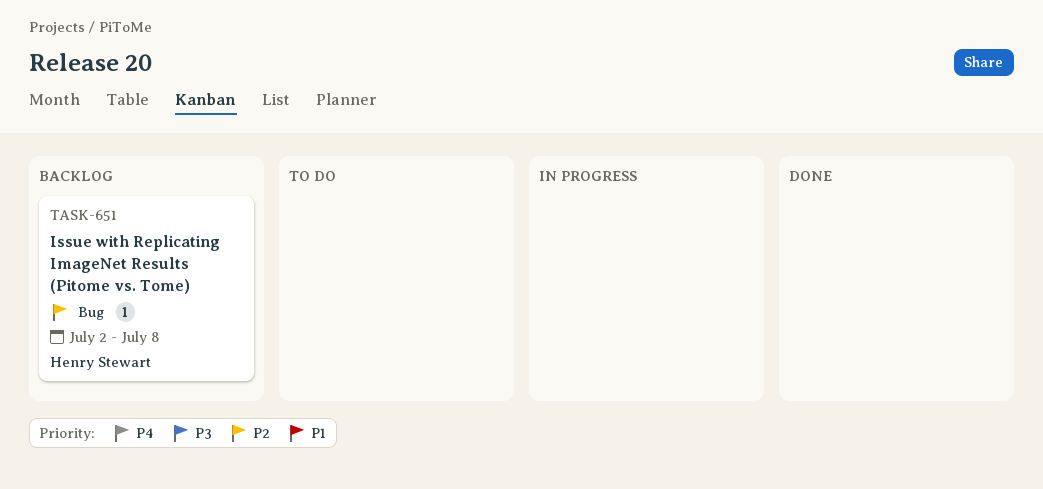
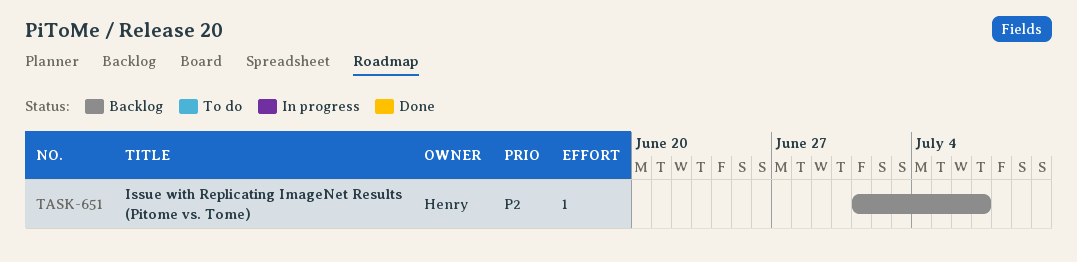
TASK-651, start: Jul 2 -> Jul 1
TASK-651, due: Jul 8 -> Jul 7

